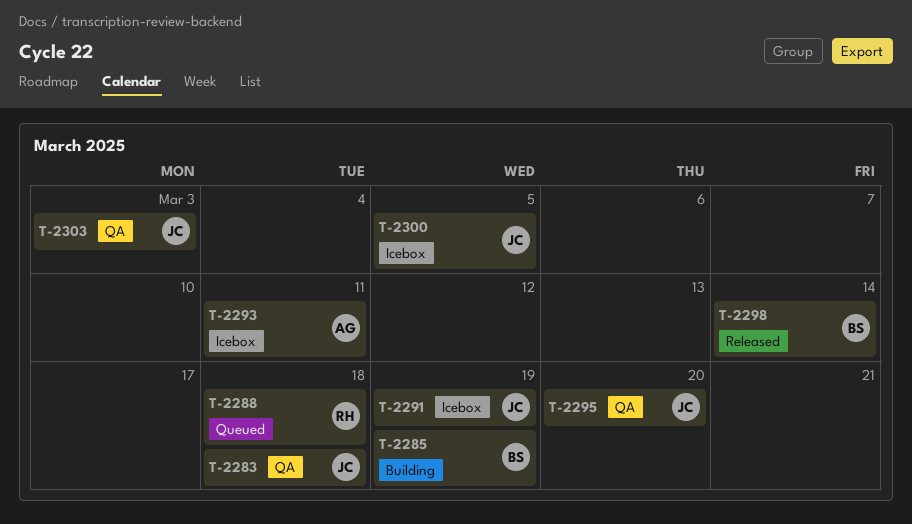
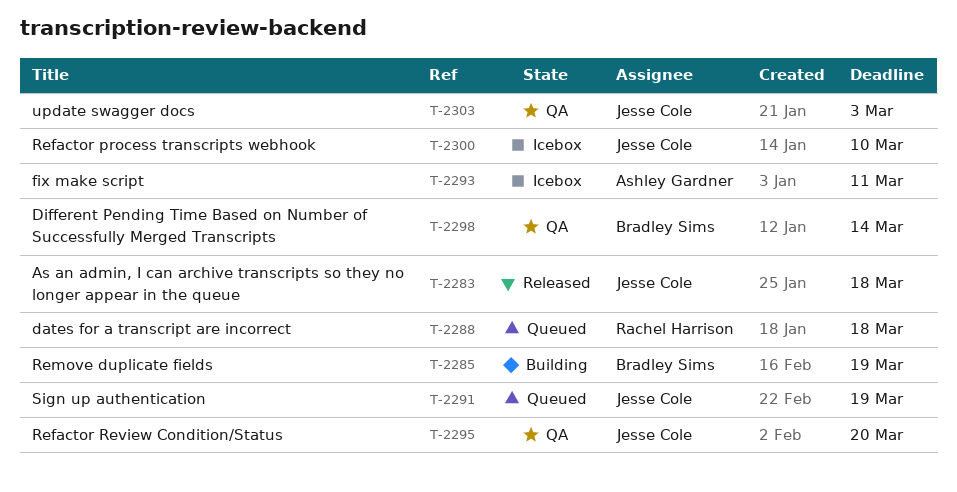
T-2283, status: QA -> Released
T-2291, status: Icebox -> Queued
T-2298, status: Released -> QA
T-2300, due: Mar 5 -> Mar 10

